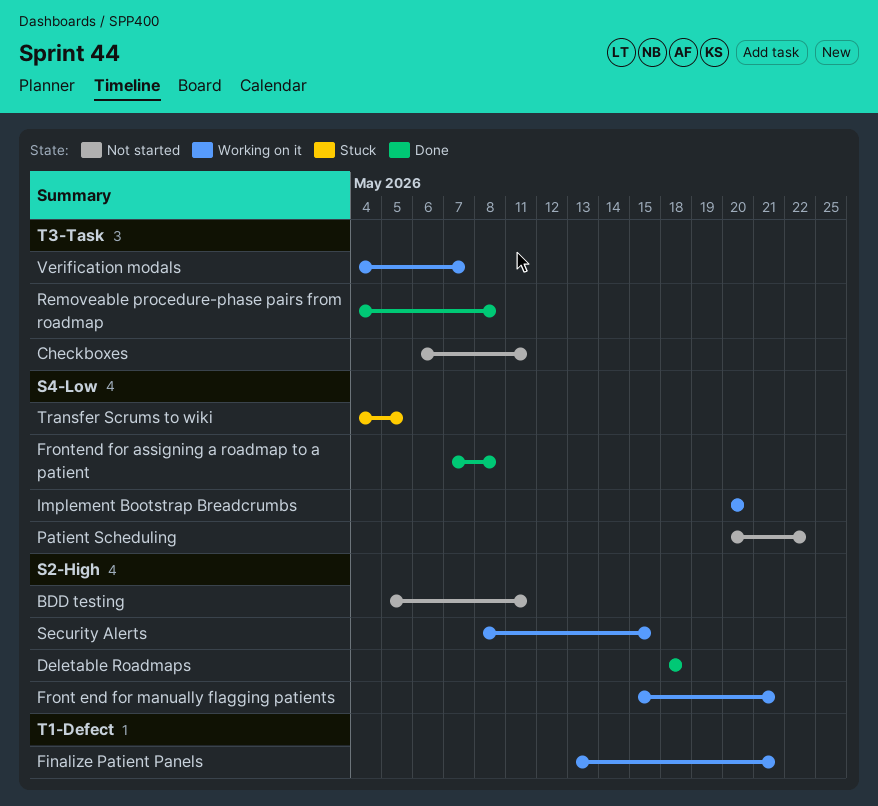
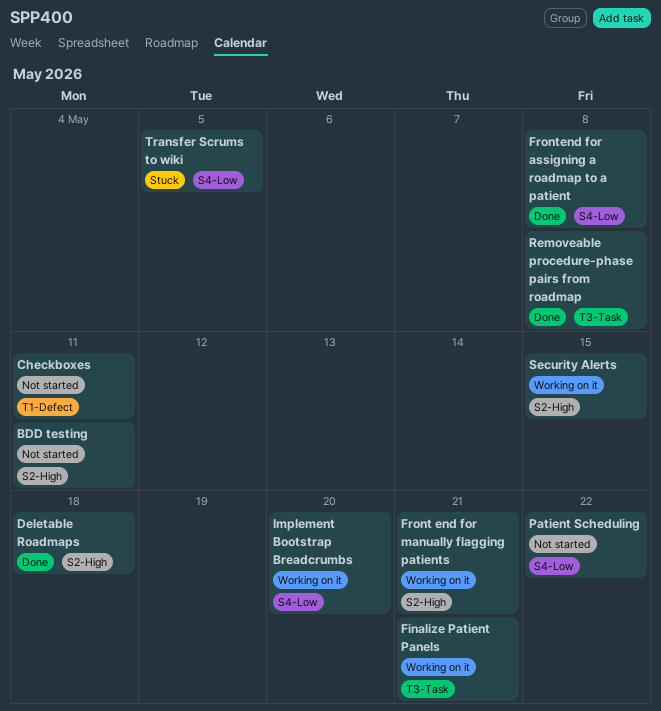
Checkboxes, label: T3-Task -> T1-Defect
Finalize Patient Panels, label: T1-Defect -> T3-Task
Verification modals: present -> none

